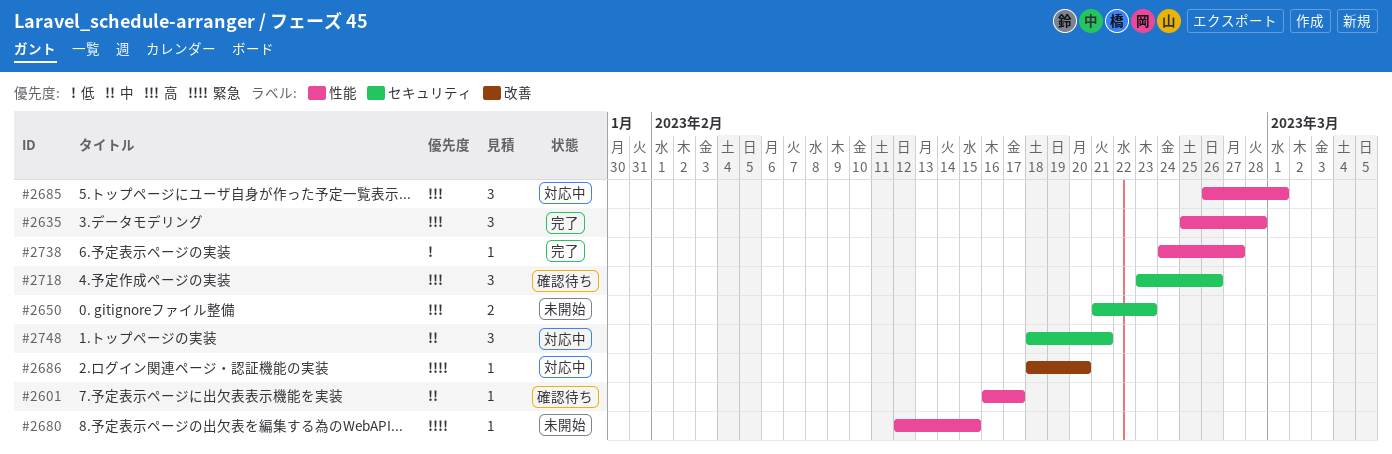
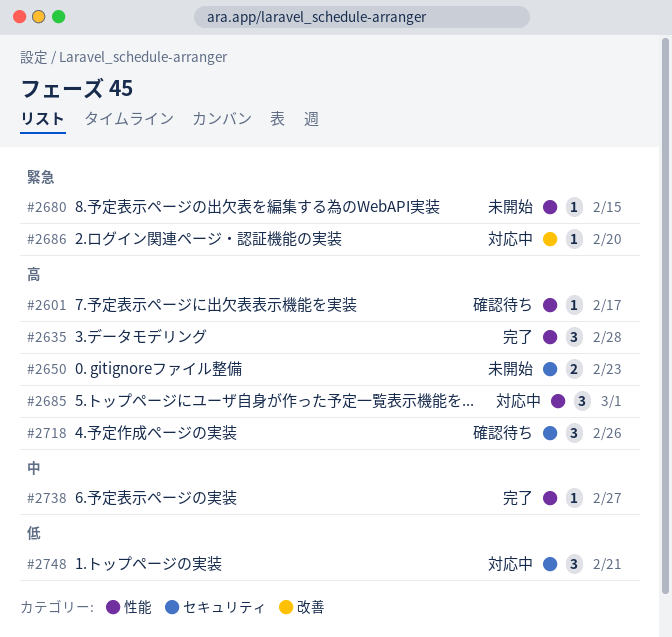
#2601, priority: 中 -> 高
#2738, priority: 低 -> 中
#2748, priority: 中 -> 低

